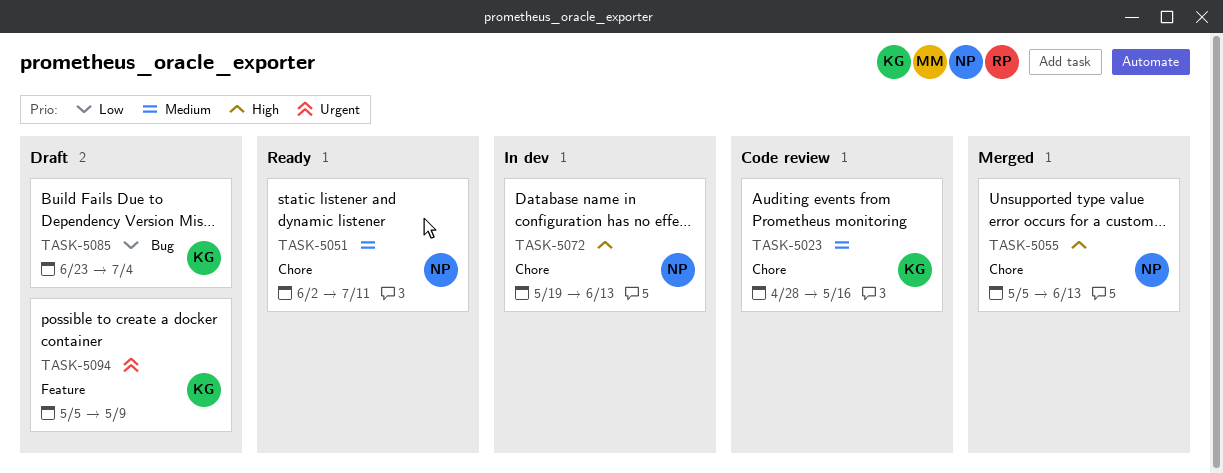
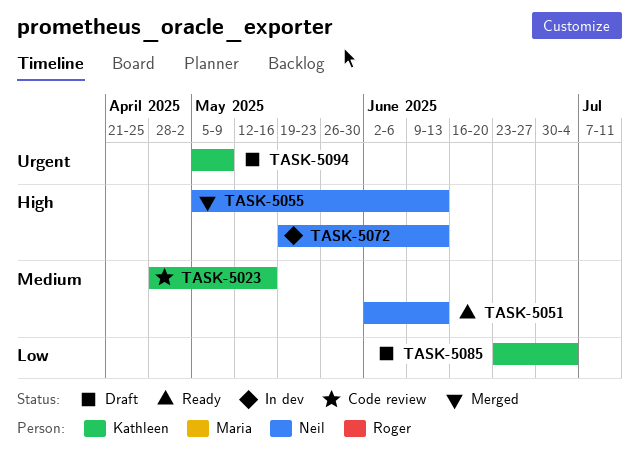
TASK-5051, due: Jul 11 -> Jun 13

